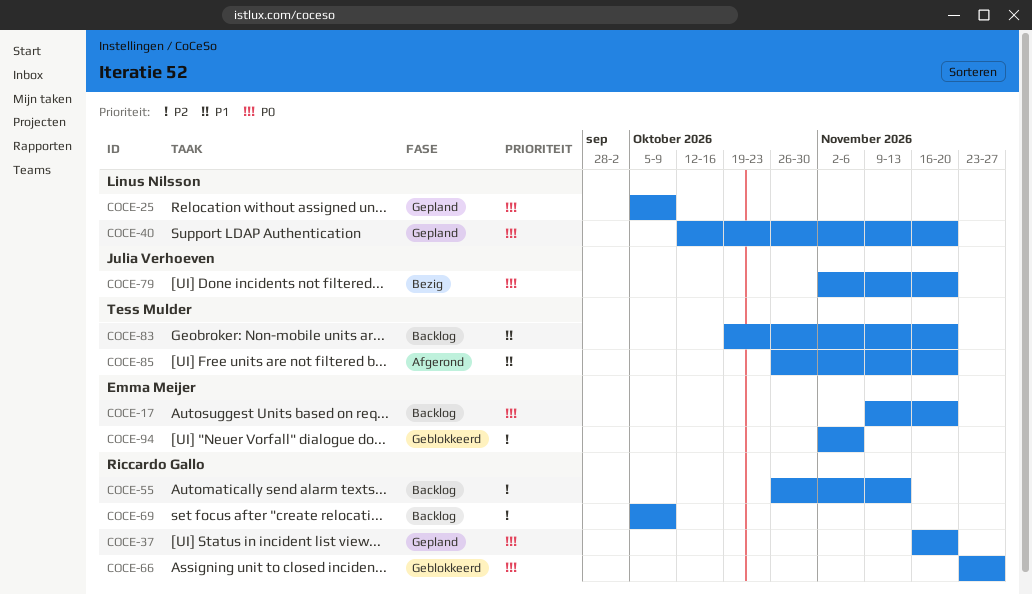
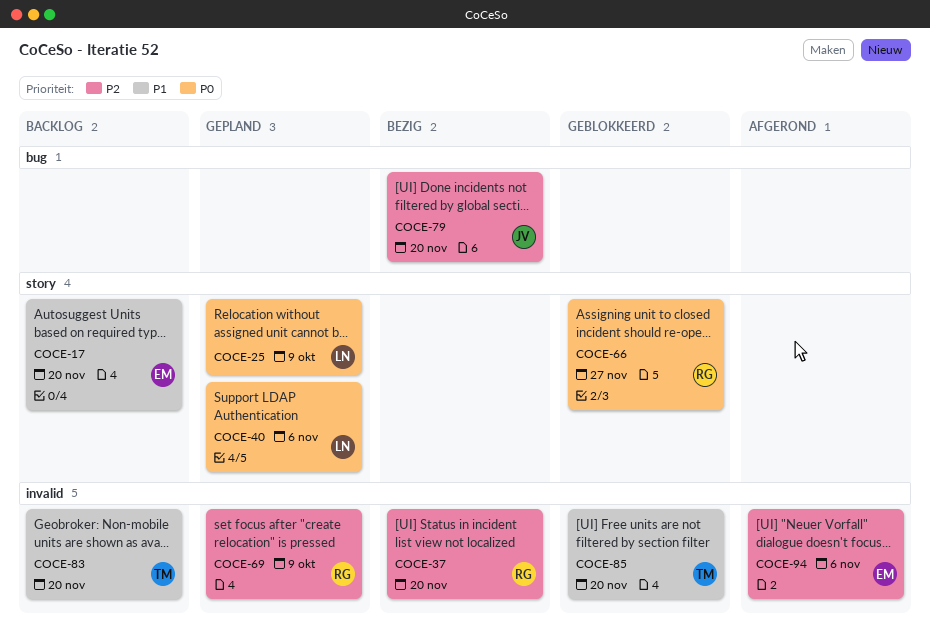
COCE-17, priority: P0 -> P1
COCE-37, status: Gepland -> Bezig
COCE-37, priority: P0 -> P2
COCE-40, due: Nov 20 -> Nov 6
COCE-55: present -> none
COCE-69, status: Backlog -> Gepland
COCE-79, priority: P0 -> P2
COCE-85, status: Afgerond -> Geblokkeerd
COCE-94, status: Geblokkeerd -> Afgerond

